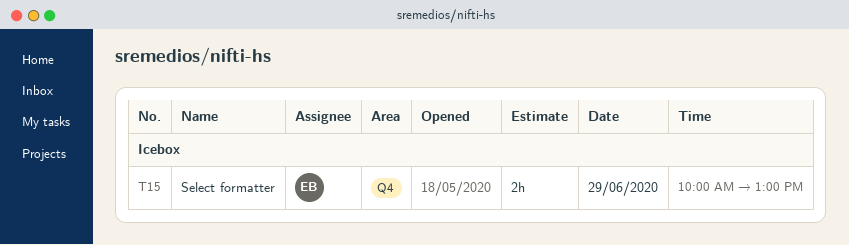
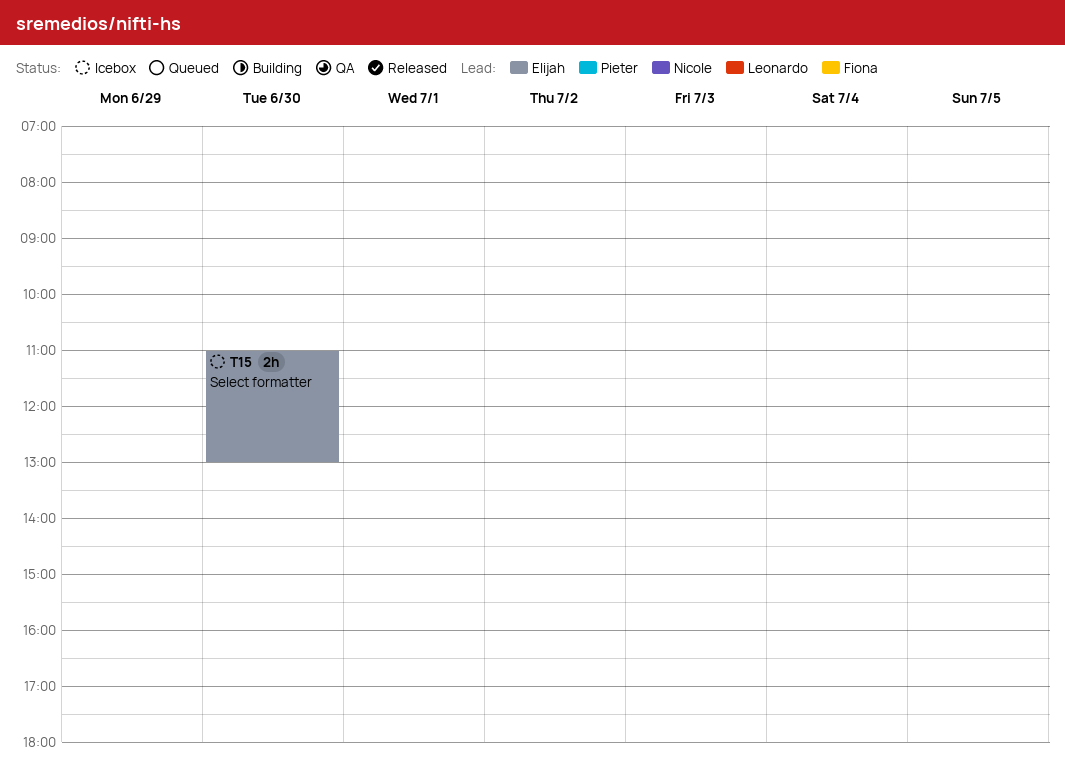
T15, day: Jun 29 -> Jun 30
T15, begins: 10:00 -> 11:00

